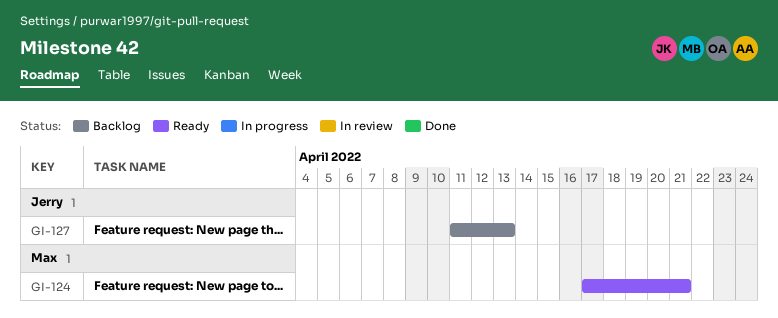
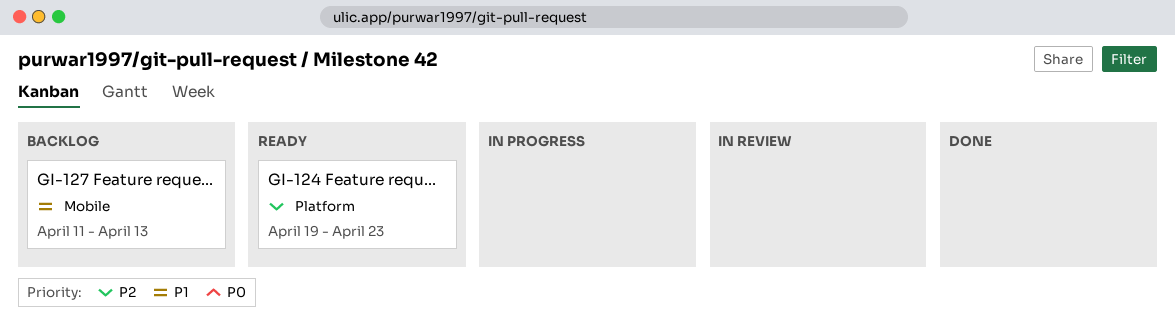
GI-124, start: Apr 17 -> Apr 19
GI-124, due: Apr 21 -> Apr 23

